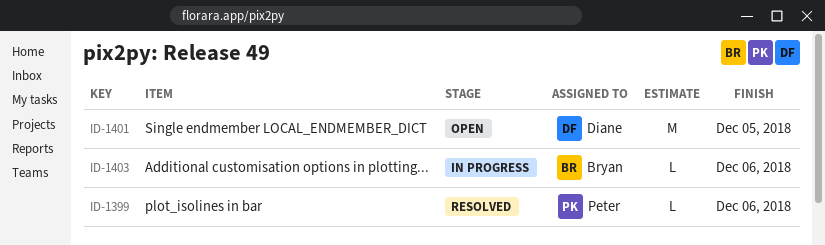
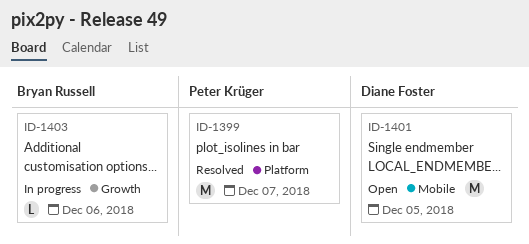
ID-1399, estimate: L -> M
ID-1399, due: Dec 6 -> Dec 7

